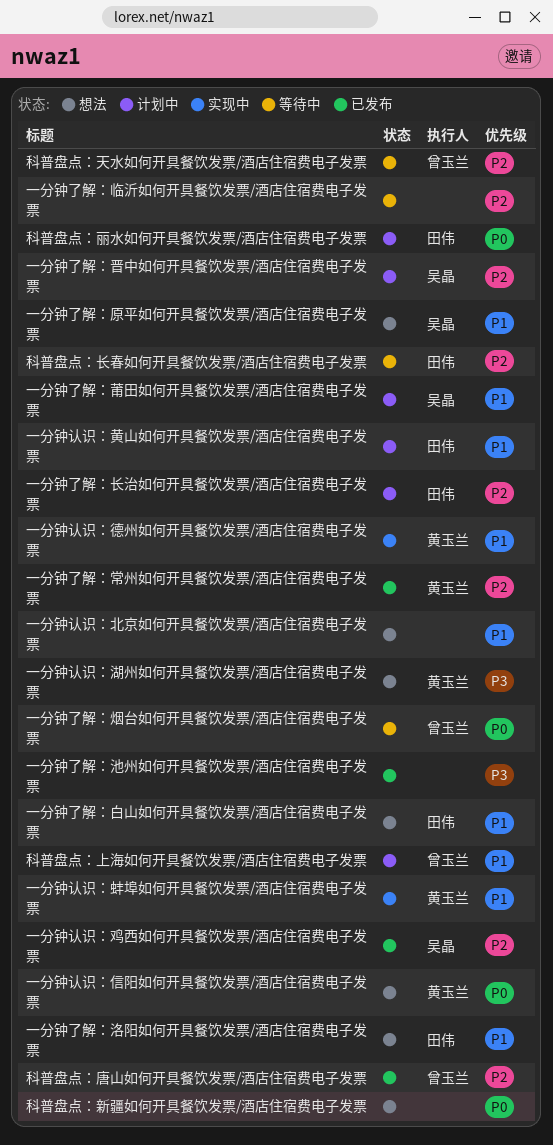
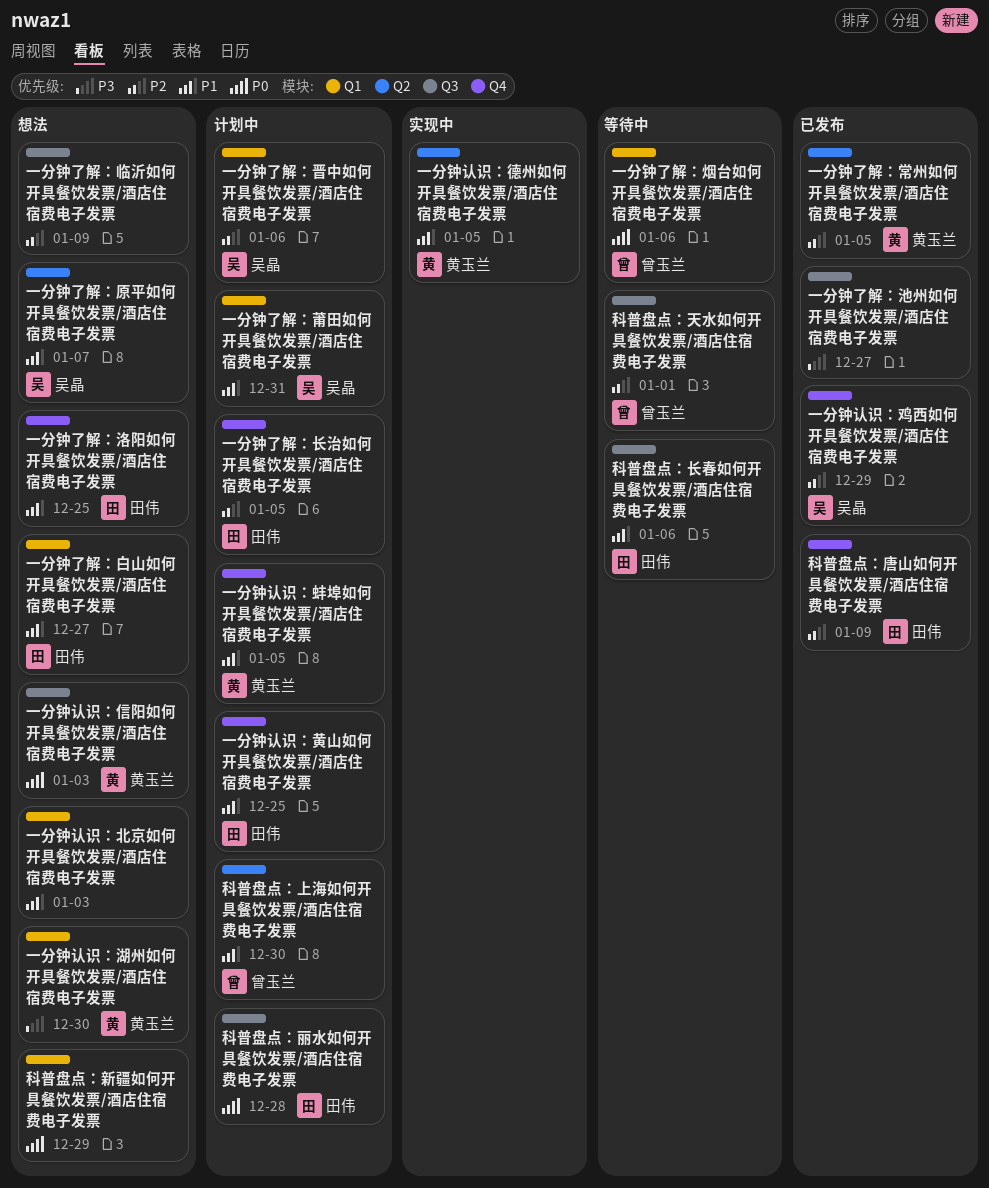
一分钟了解：临沂如何开具餐饮发票/酒店住宿费电子发票, status: 等待中 -> 想法
一分钟认识：蚌埠如何开具餐饮发票/酒店住宿费电子发票, status: 实现中 -> 计划中
科普盘点：唐山如何开具餐饮发票/酒店住宿费电子发票, owner: 曾玉兰 -> 田伟
科普盘点：长春如何开具餐饮发票/酒店住宿费电子发票, priority: P2 -> P1

